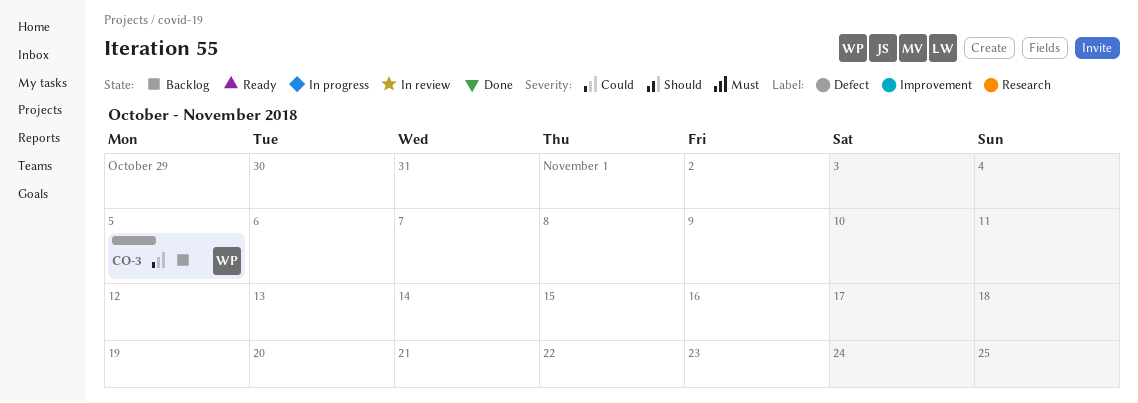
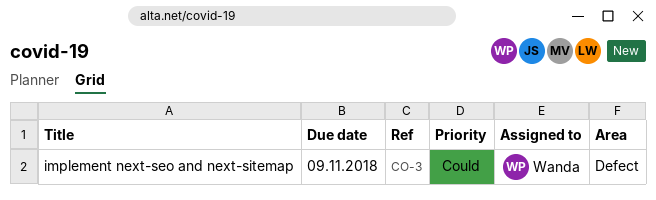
CO-3, due: Nov 5 -> Nov 9

